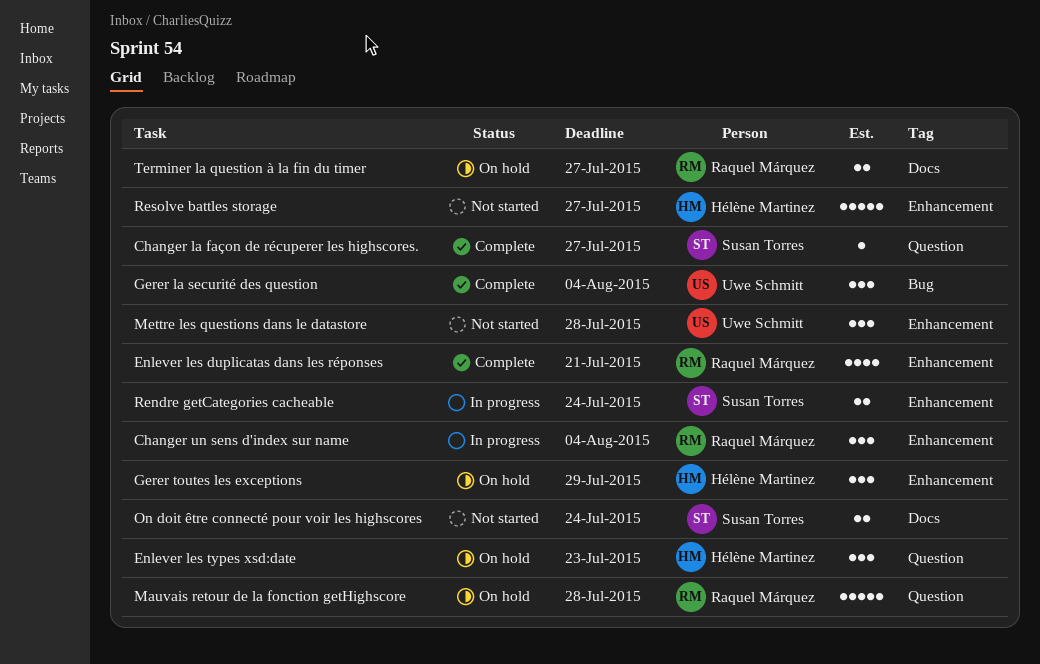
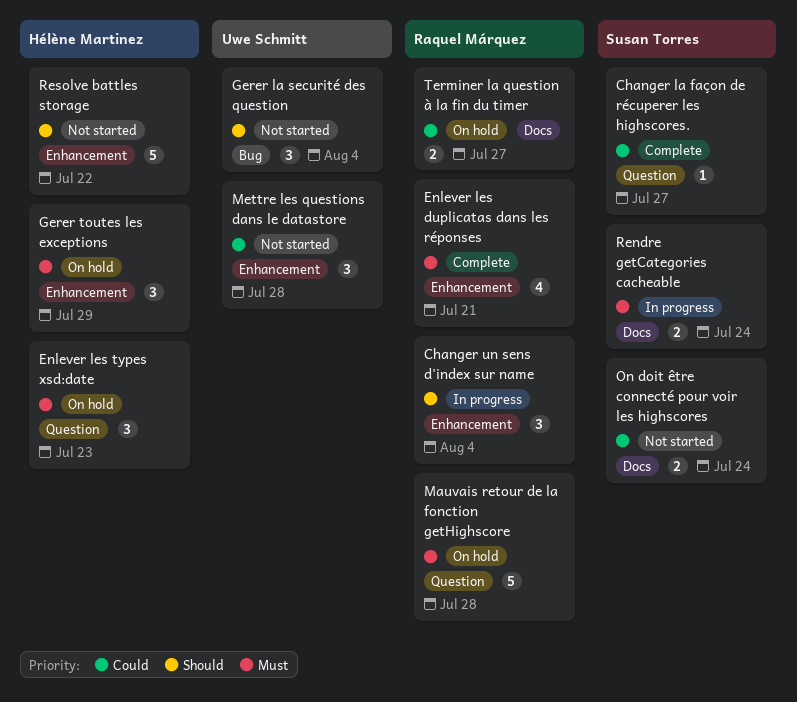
Gerer la securité des question, status: Complete -> Not started
Rendre getCategories cacheable, label: Enhancement -> Docs
Resolve battles storage, due: Jul 27 -> Jul 22

